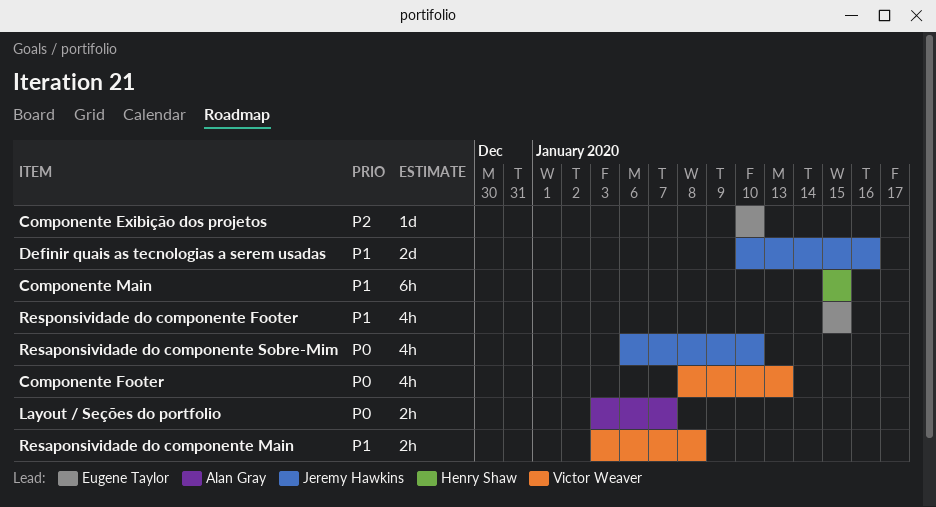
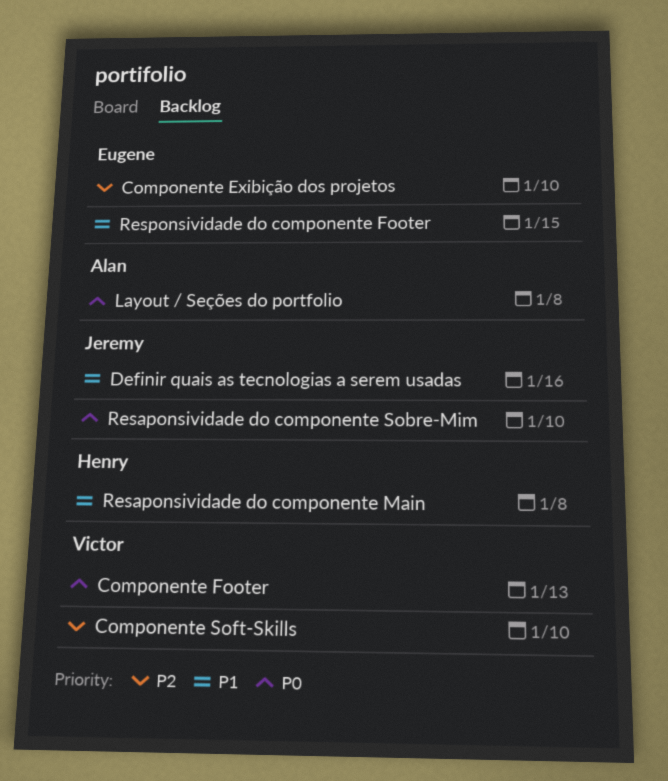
Componente Main: present -> none
Componente Soft-Skills: none -> present
Layout / Seções do portfolio, due: Jan 7 -> Jan 8
Resaponsividade do componente Main, owner: Victor Weaver -> Henry Shaw

